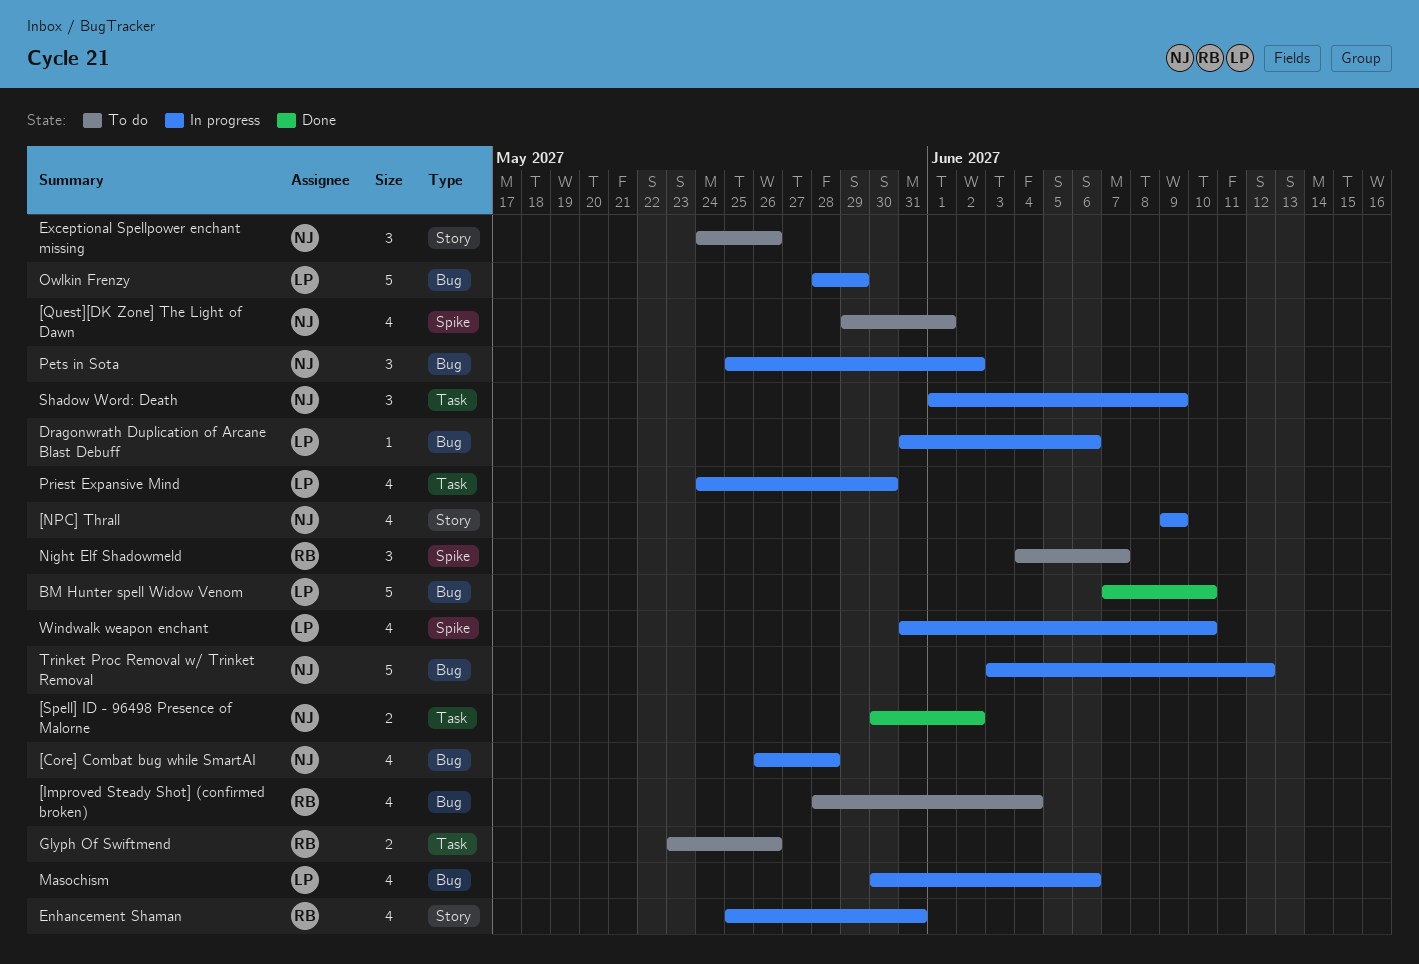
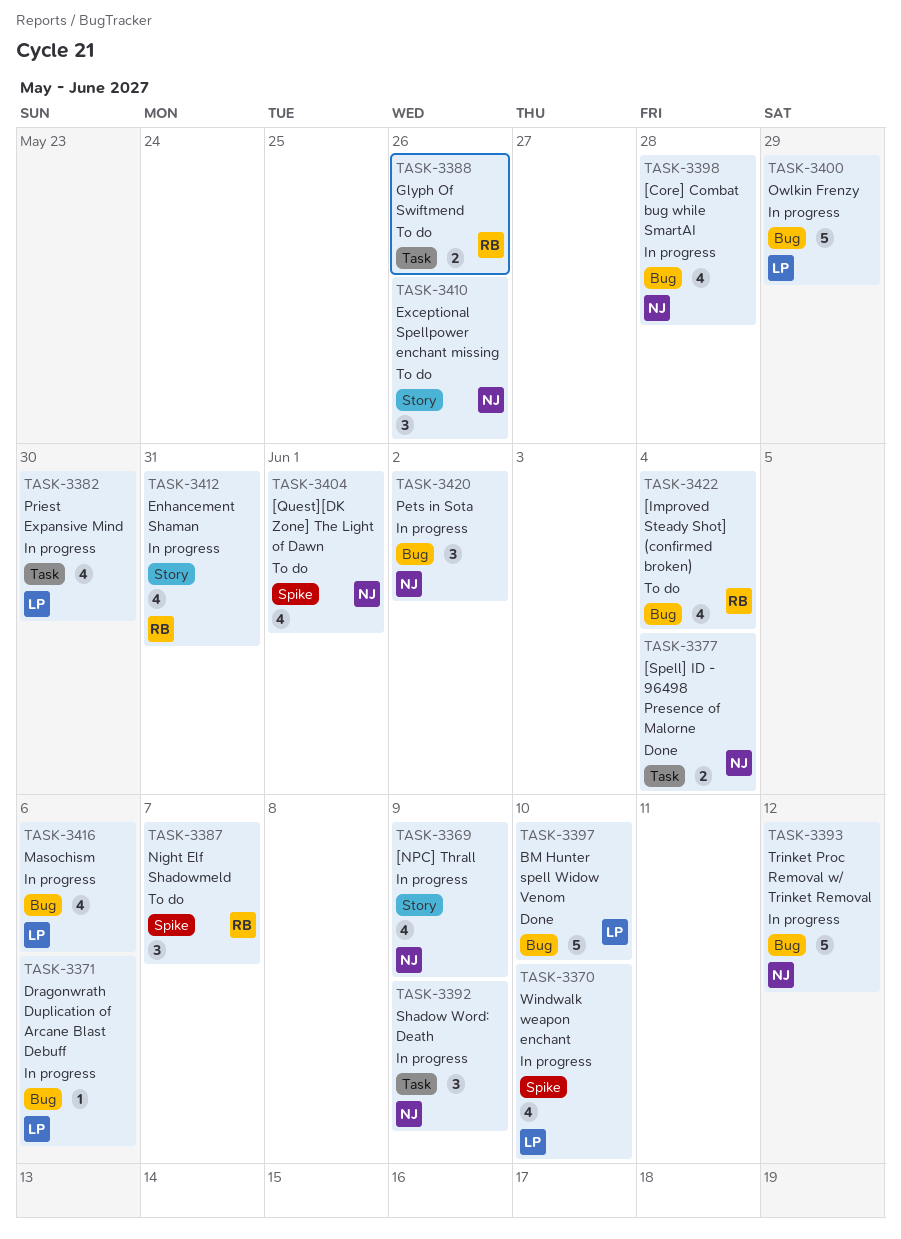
[Spell] ID - 96498 Presence of Malorne, due: Jun 2 -> Jun 4

